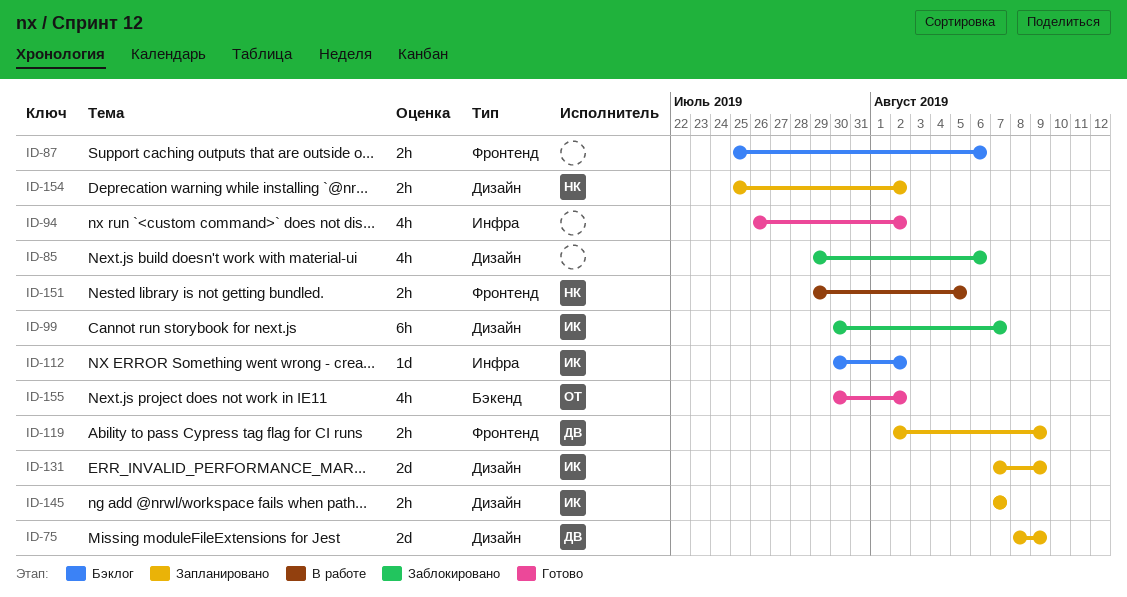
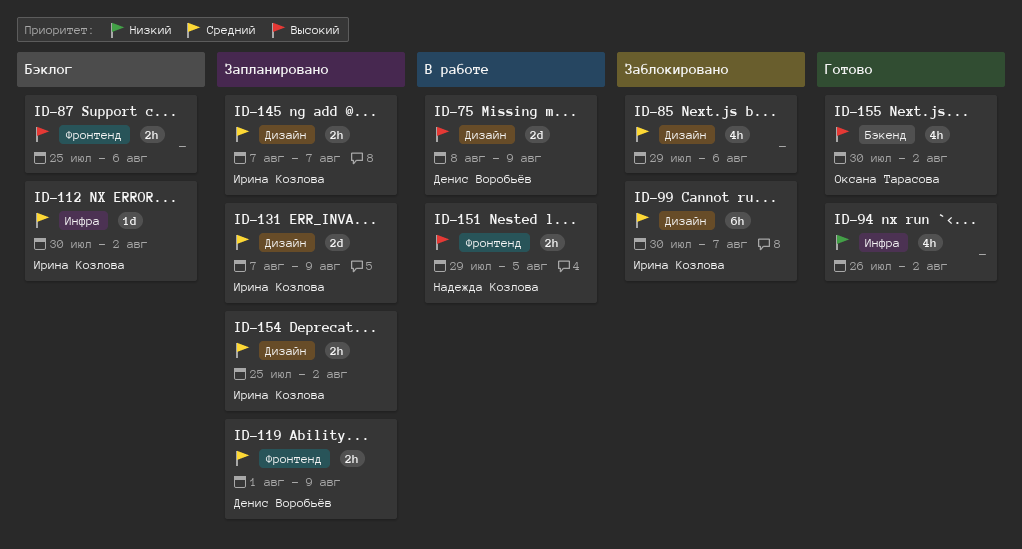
ID-75, status: Запланировано -> В работе
ID-119, start: Aug 2 -> Aug 1
ID-154, owner: Надежда Козлова -> Ирина Козлова

